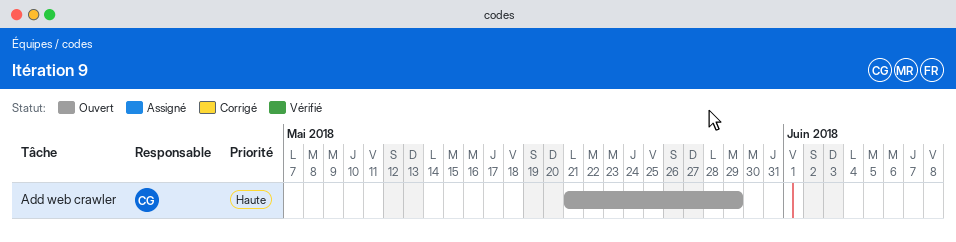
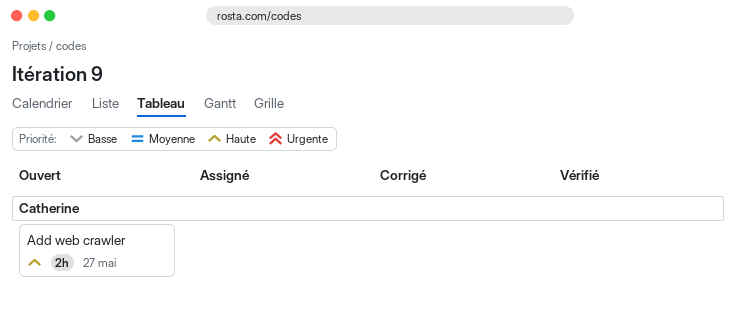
Add web crawler, due: May 29 -> May 27

